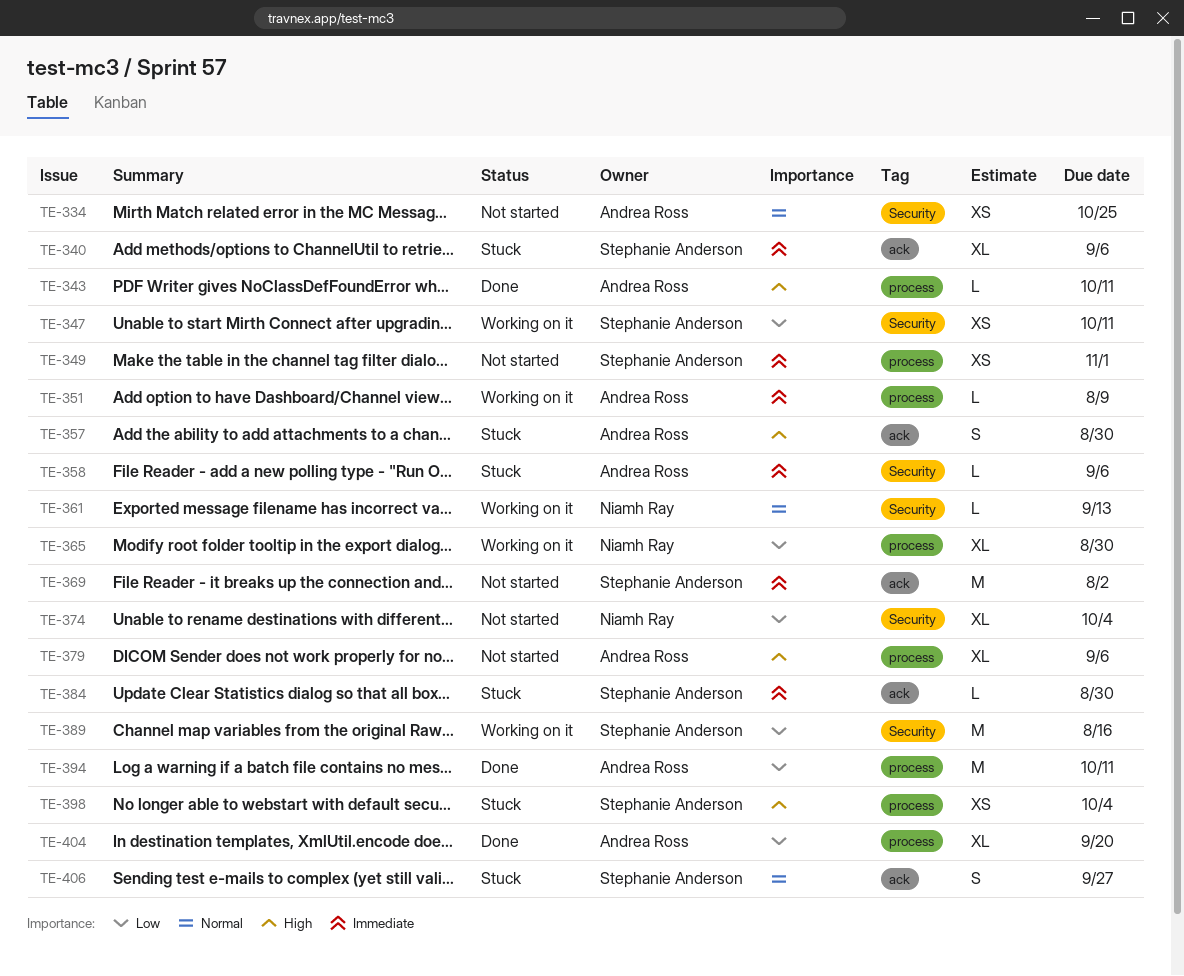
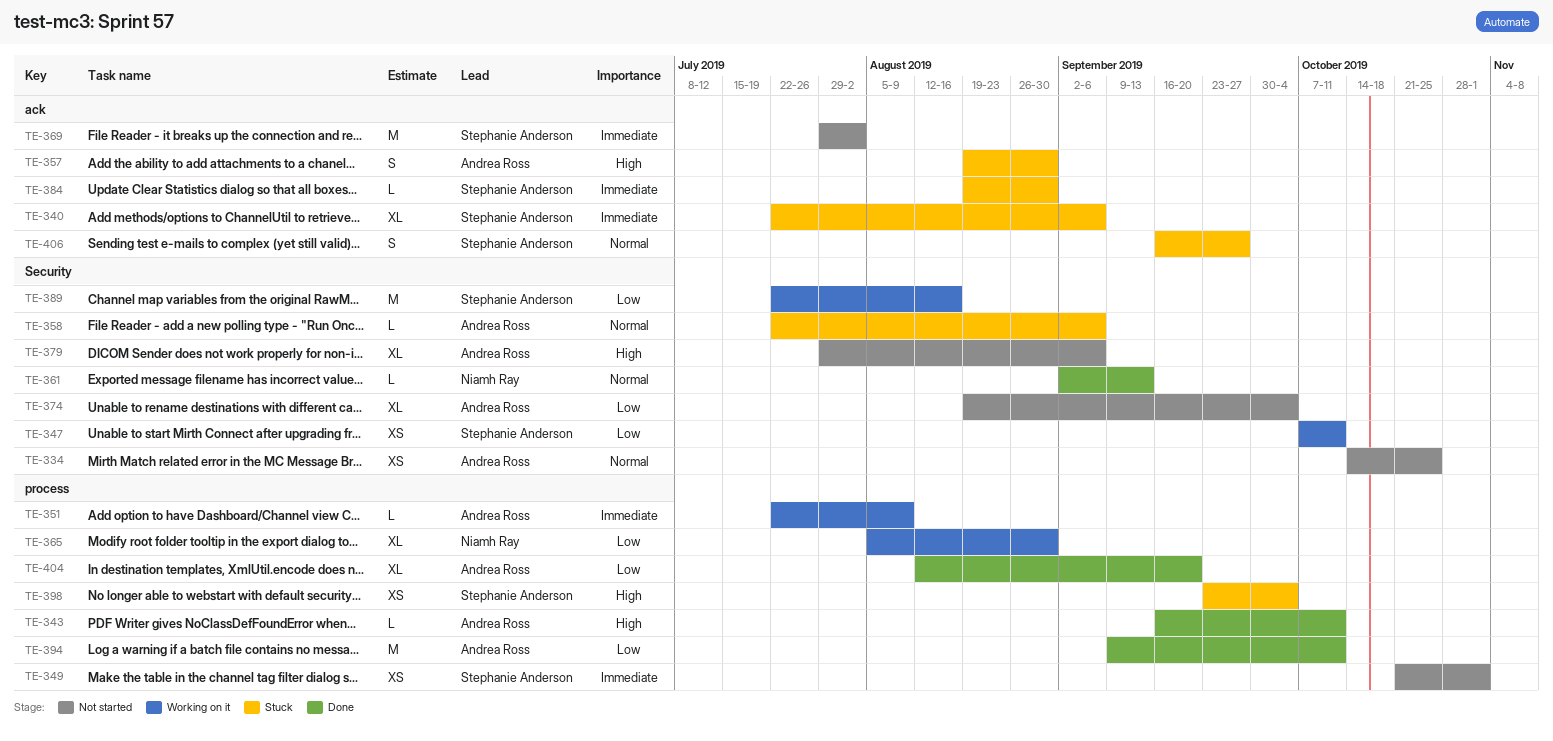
TE-358, priority: Immediate -> Normal
TE-361, status: Working on it -> Done
TE-374, owner: Niamh Ray -> Andrea Ross
TE-379, label: process -> Security

